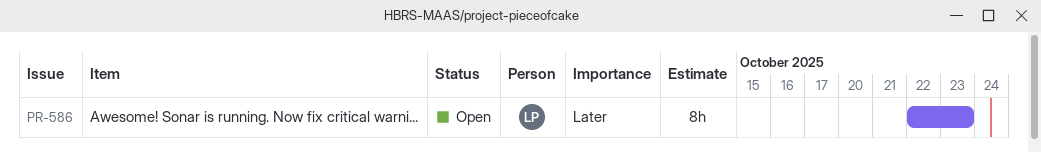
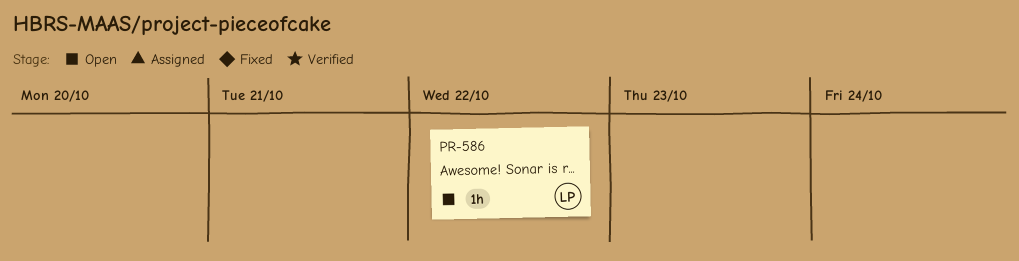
PR-586, estimate: 8h -> 1h
PR-586, due: Oct 23 -> Oct 22

